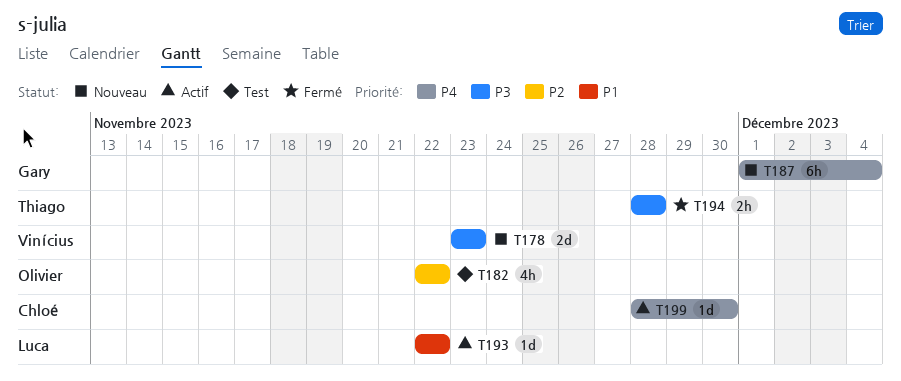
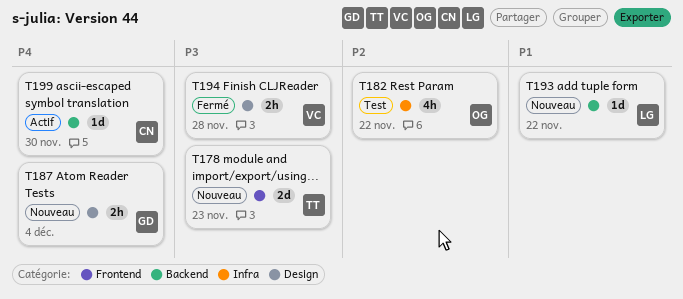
T178, owner: Vinícius -> Thiago
T187, estimate: 6h -> 2h
T193, status: Actif -> Nouveau
T194, owner: Thiago -> Vinícius

